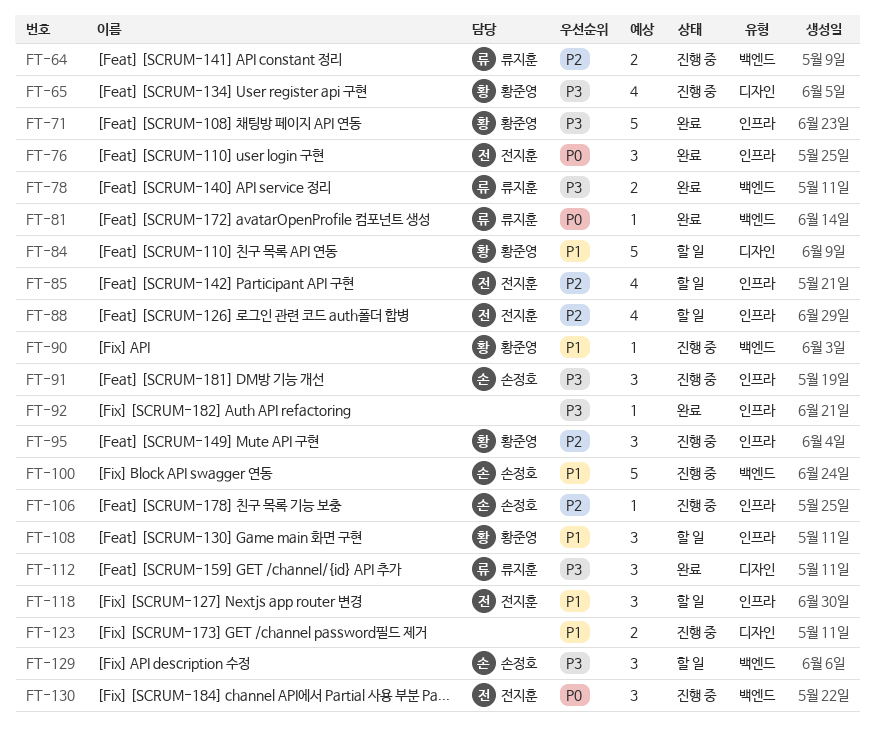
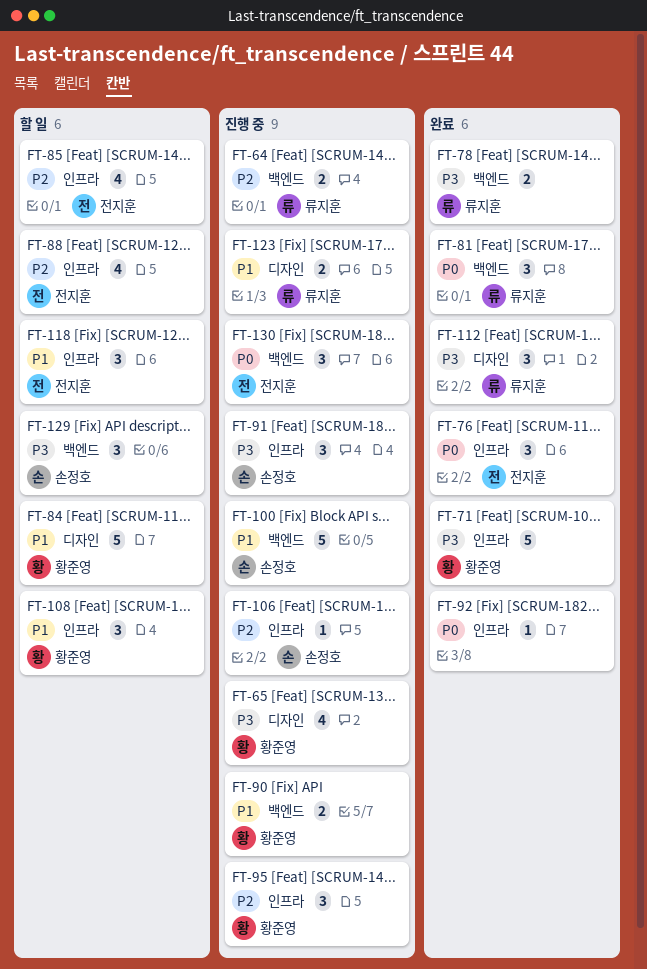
FT-81, estimate: 1 -> 3
FT-90, estimate: 1 -> 2
FT-92, priority: P3 -> P0
FT-123, owner: none -> 류지훈

